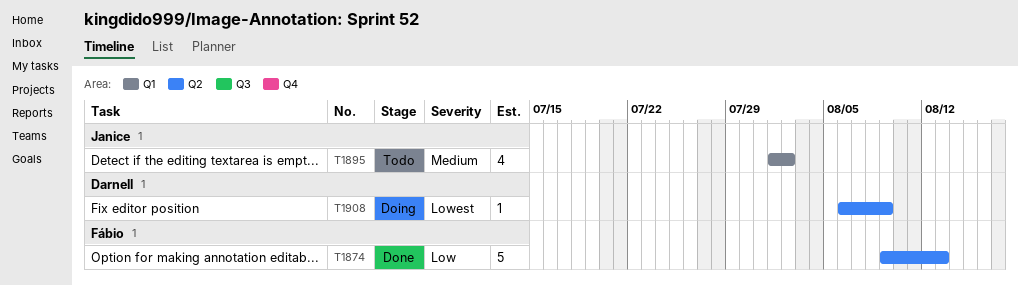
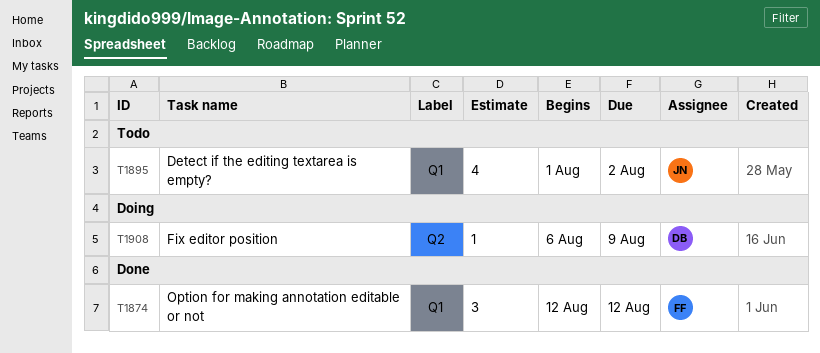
T1874, label: Q2 -> Q1
T1874, estimate: 5 -> 3
T1874, start: Aug 9 -> Aug 12
T1874, due: Aug 13 -> Aug 12

